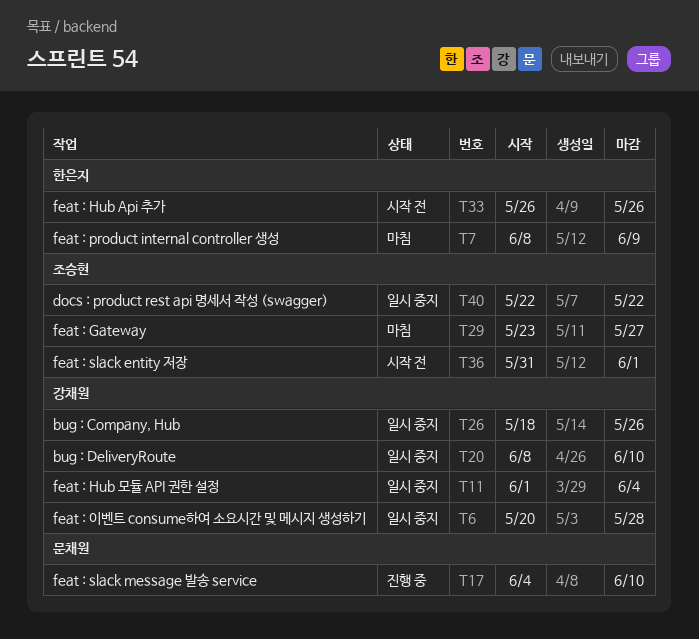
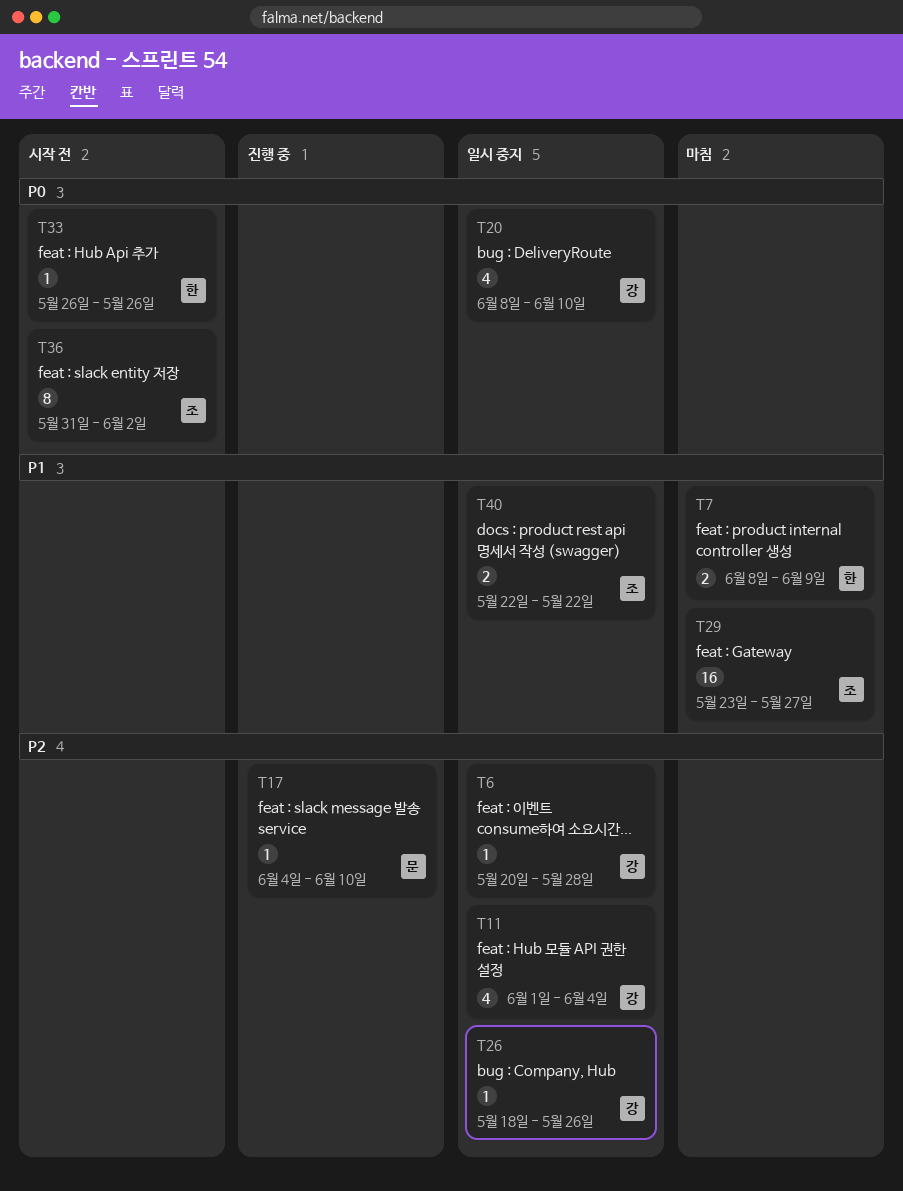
T36, due: Jun 1 -> Jun 2

